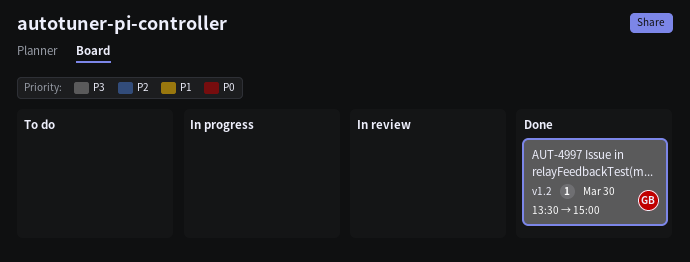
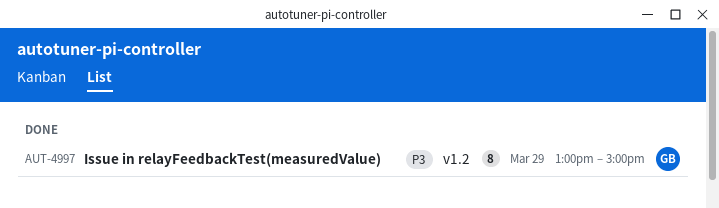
AUT-4997, estimate: 1 -> 8
AUT-4997, day: Mar 30 -> Mar 29
AUT-4997, begins: 13:30 -> 13:00

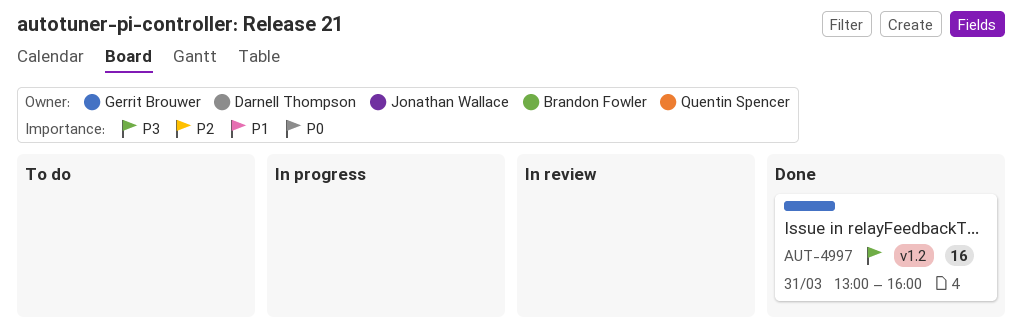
AUT-4997, estimate: 8 -> 16
AUT-4997, day: Mar 29 -> Mar 31
AUT-4997, ends: 15:00 -> 16:00

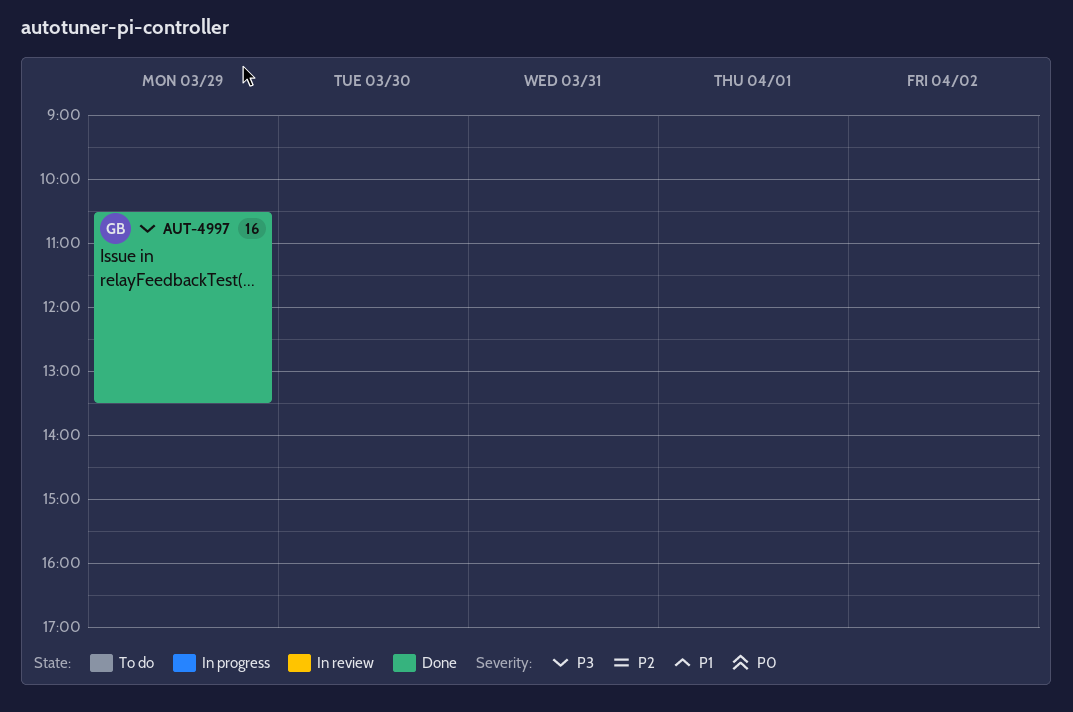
AUT-4997, day: Mar 31 -> Mar 29
AUT-4997, begins: 13:00 -> 10:30
AUT-4997, ends: 16:00 -> 13:30

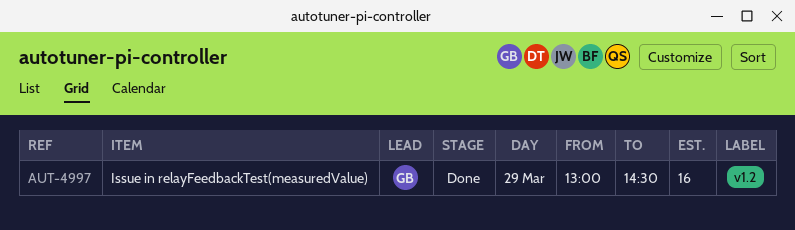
AUT-4997, begins: 10:30 -> 13:00
AUT-4997, ends: 13:30 -> 14:30

